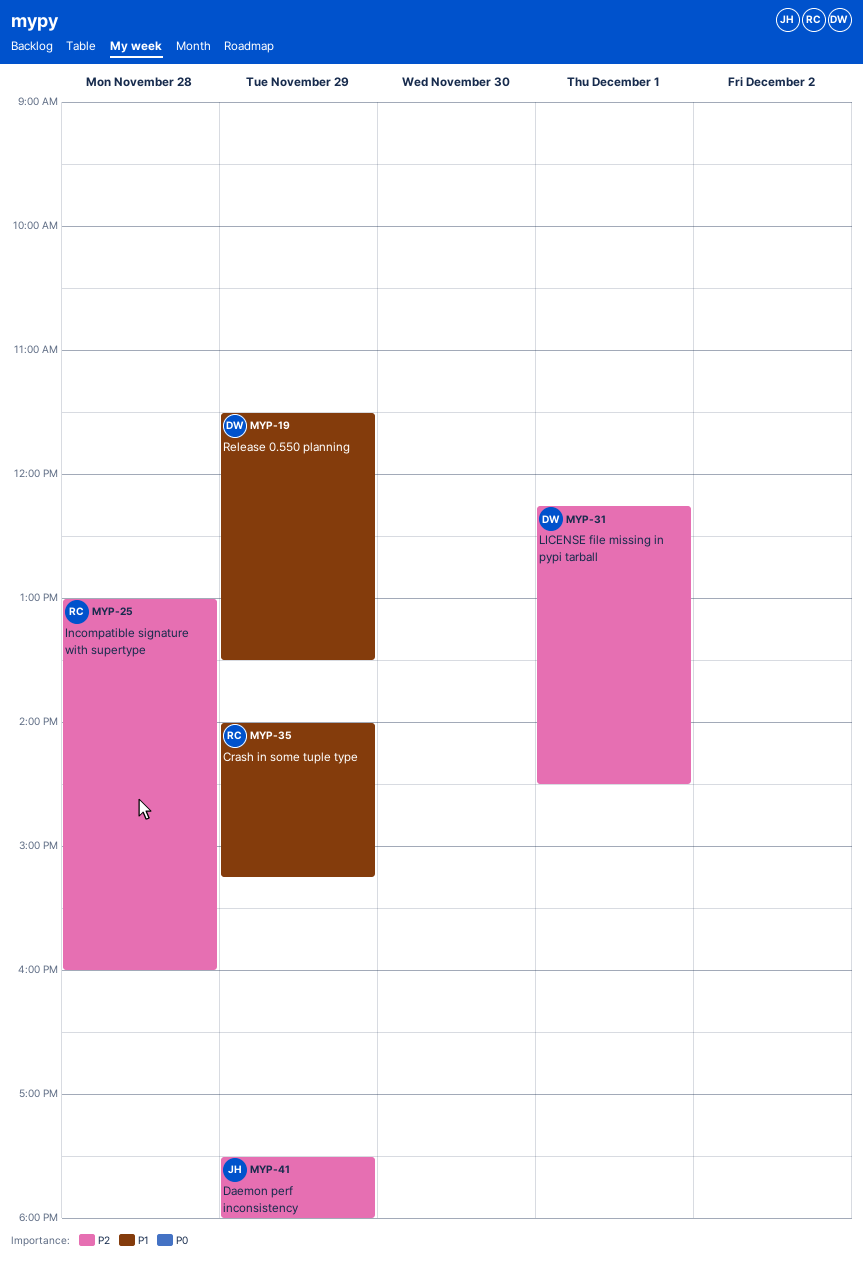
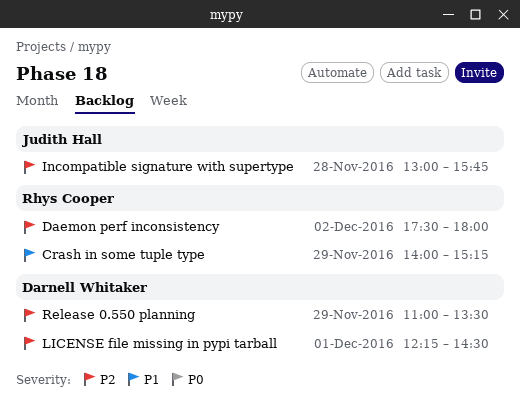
Daemon perf inconsistency, owner: Judith Hall -> Rhys Cooper
Daemon perf inconsistency, day: Nov 29 -> Dec 2
Incompatible signature with supertype, owner: Rhys Cooper -> Judith Hall
Incompatible signature with supertype, ends: 16:00 -> 15:45
Release 0.550 planning, priority: P1 -> P2
Release 0.550 planning, begins: 11:30 -> 11:00

